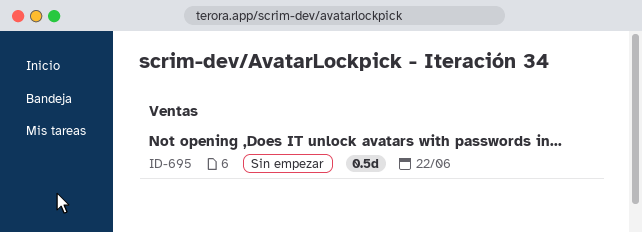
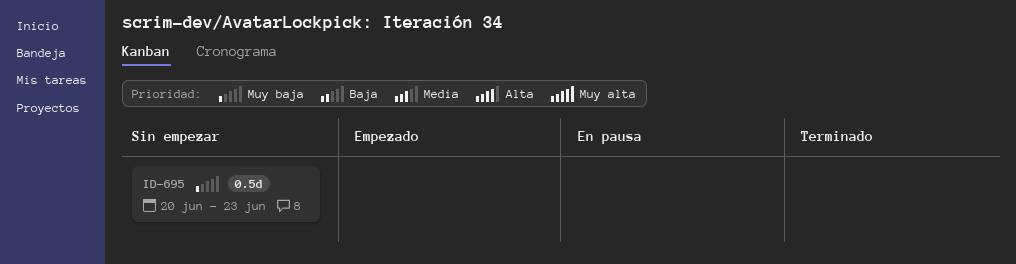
ID-695, due: Jun 22 -> Jun 23

